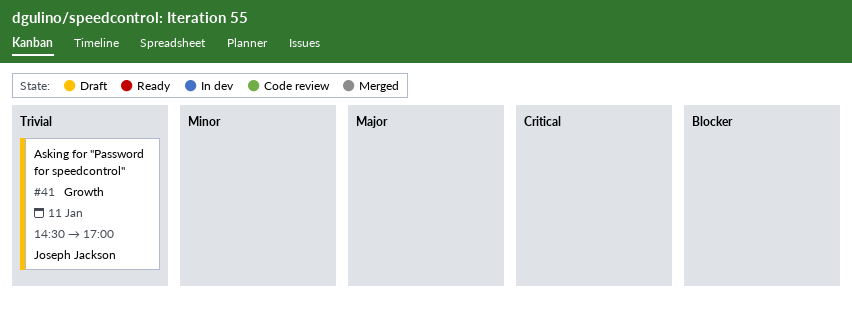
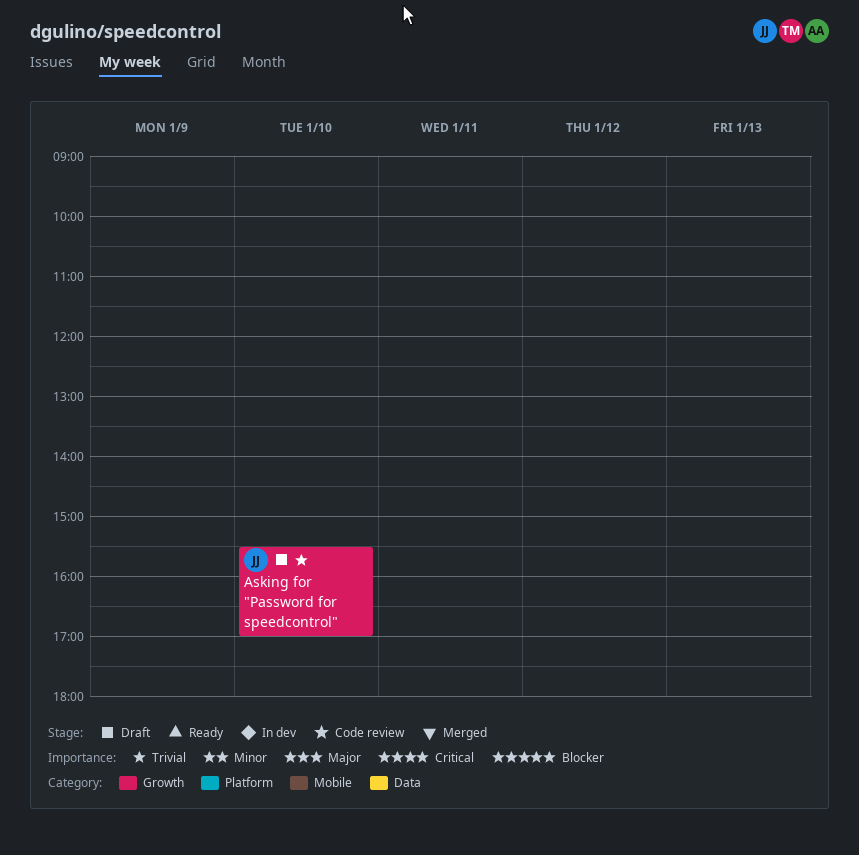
Asking for "Password for speedcontrol", day: Jan 11 -> Jan 10
Asking for "Password for speedcontrol", begins: 14:30 -> 15:30

